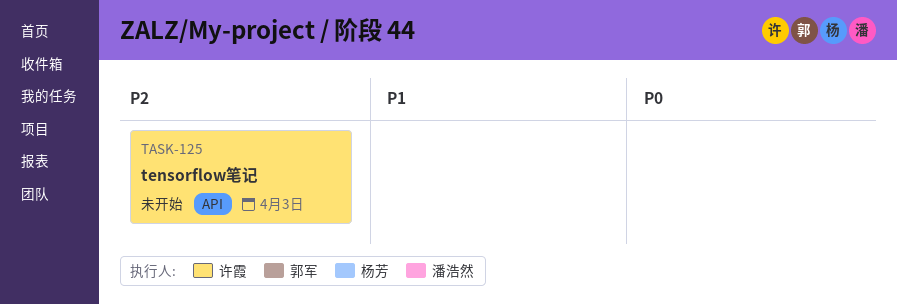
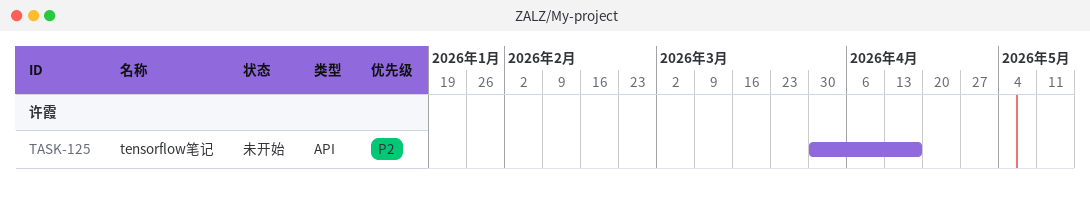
TASK-125, due: Apr 3 -> Apr 17

